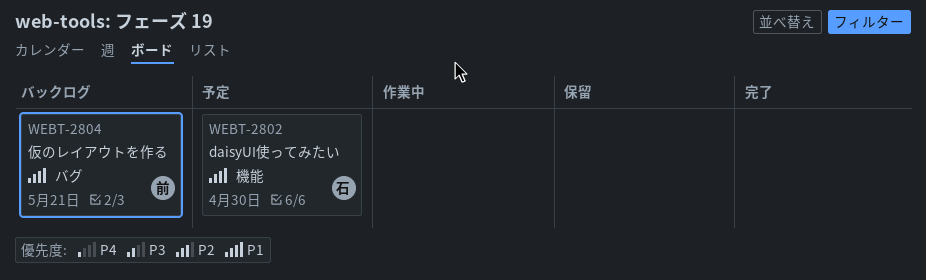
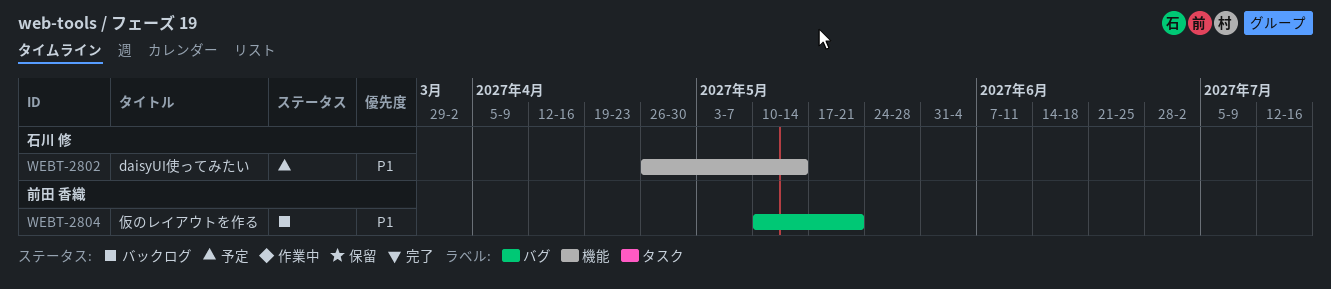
WEBT-2802, due: Apr 30 -> May 14

